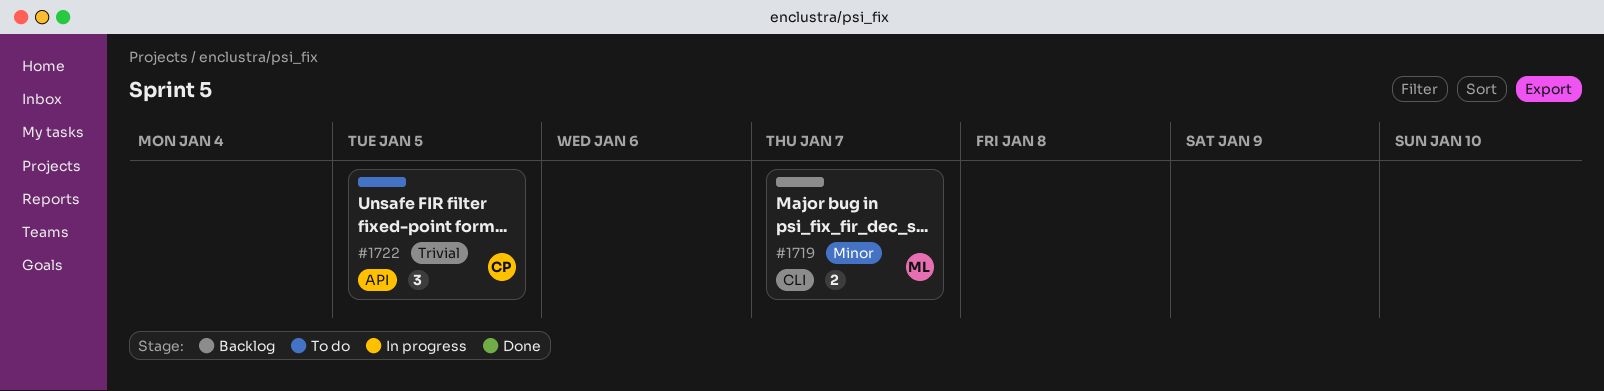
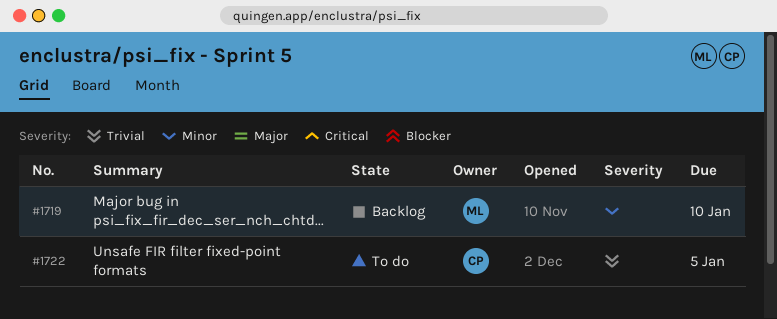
#1719, due: Jan 7 -> Jan 10

